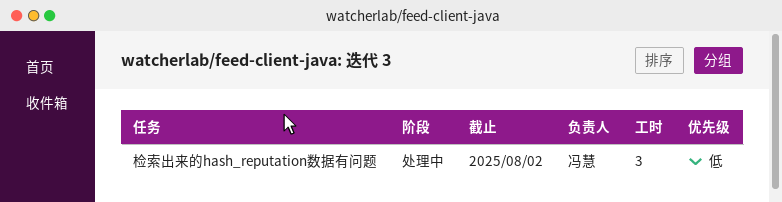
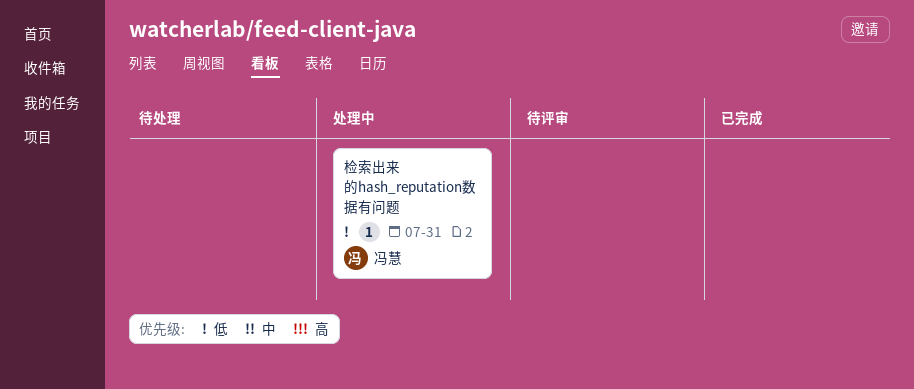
检索出来的hash_reputation数据有问题, estimate: 3 -> 1
检索出来的hash_reputation数据有问题, due: Aug 2 -> Jul 31

